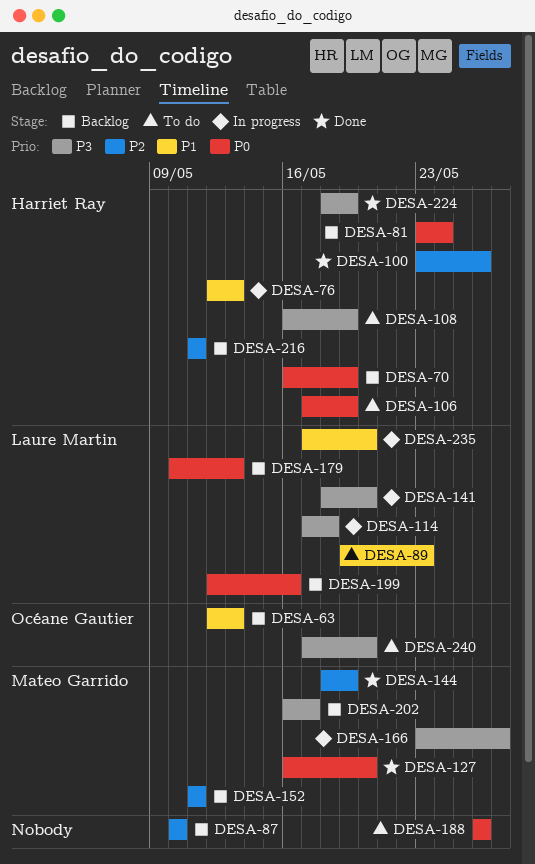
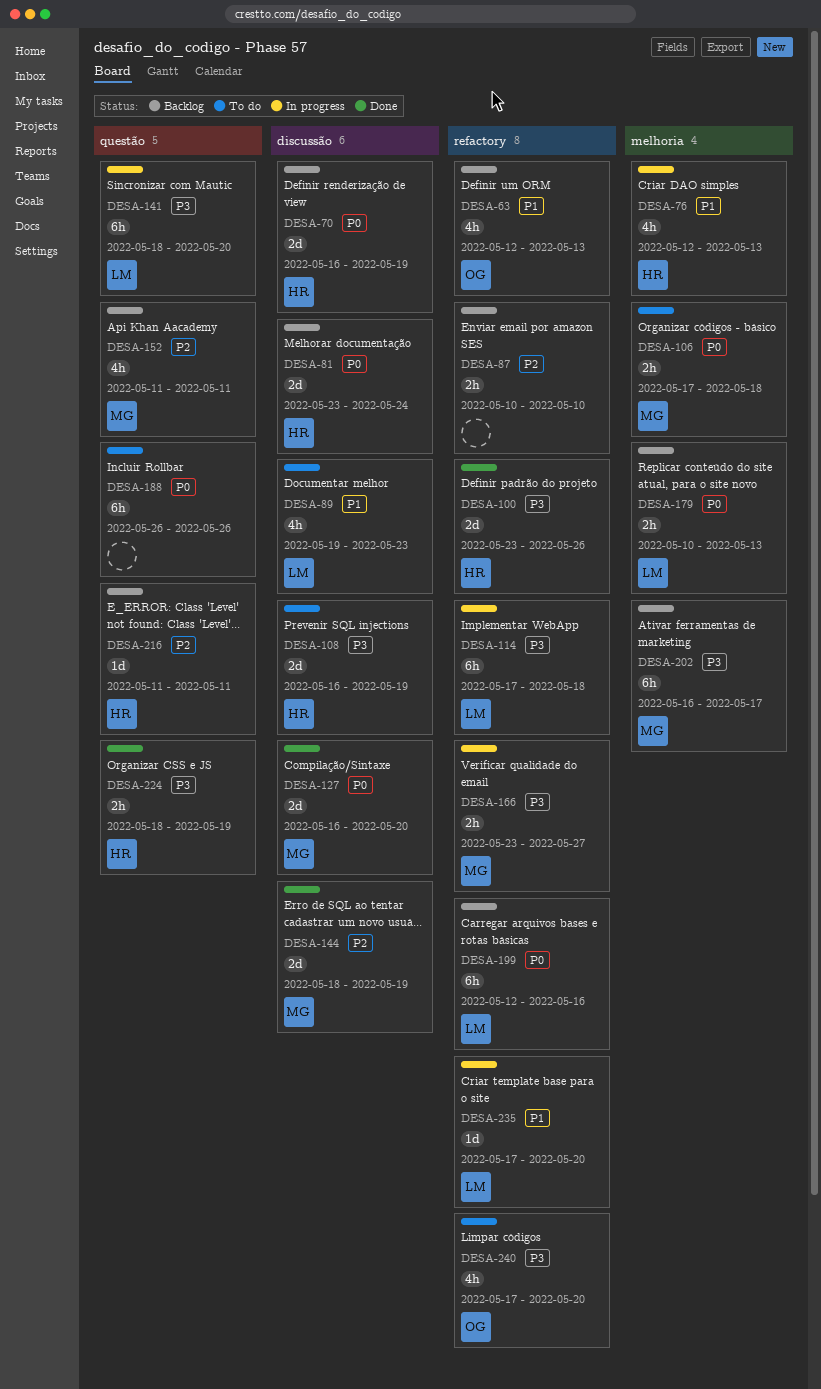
DESA-100, priority: P2 -> P3
DESA-106, owner: Harriet Ray -> Mateo Garrido
DESA-106, due: May 19 -> May 18

